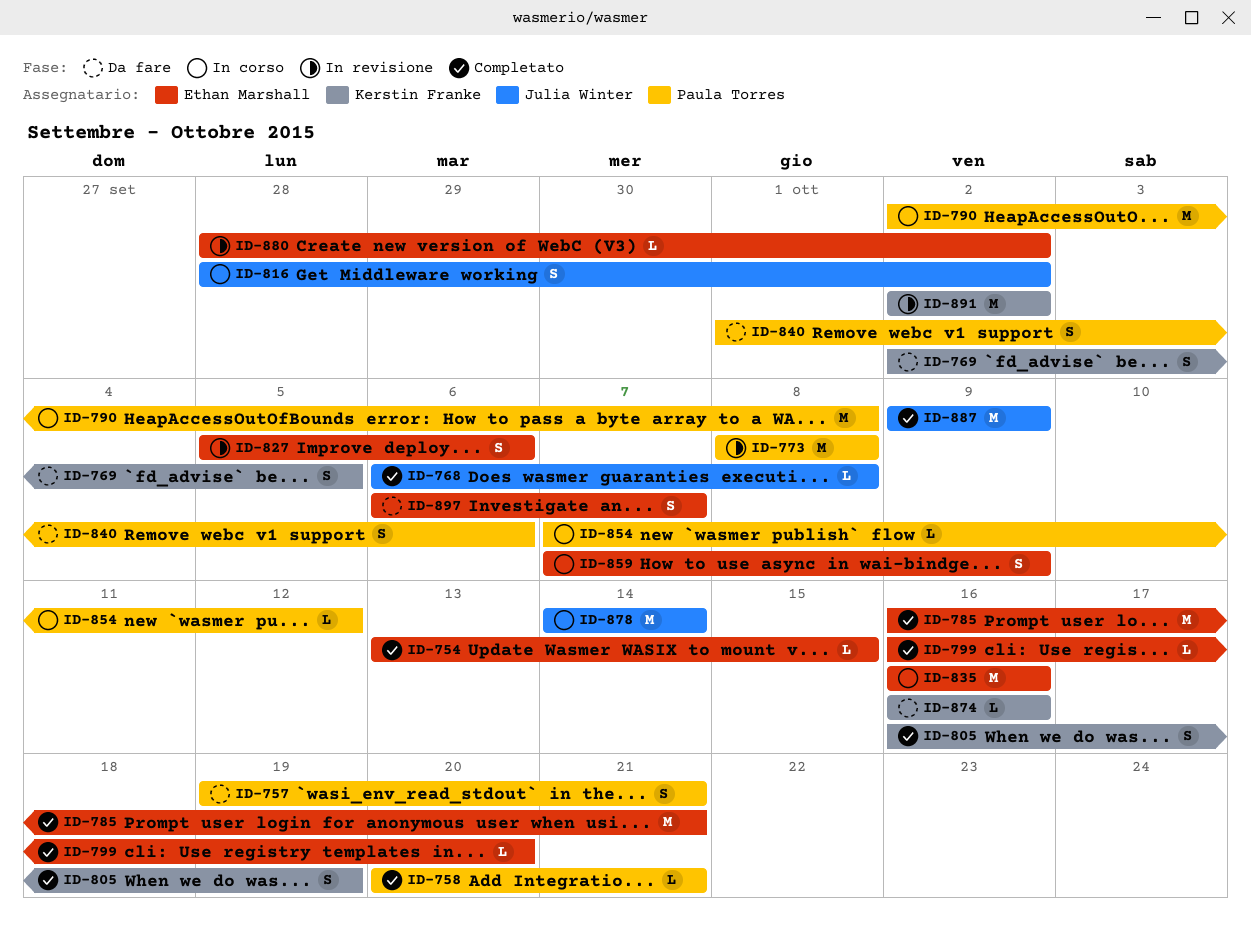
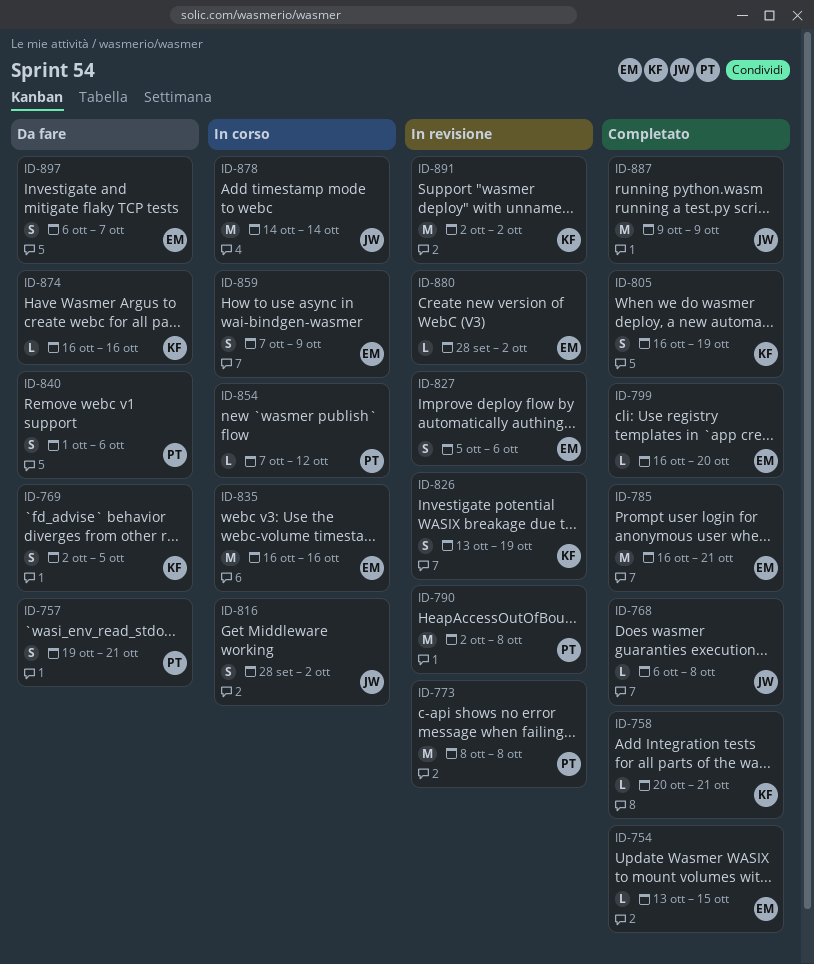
ID-758, owner: Paula Torres -> Kerstin Franke
ID-790, status: In corso -> In revisione
ID-826: none -> present

